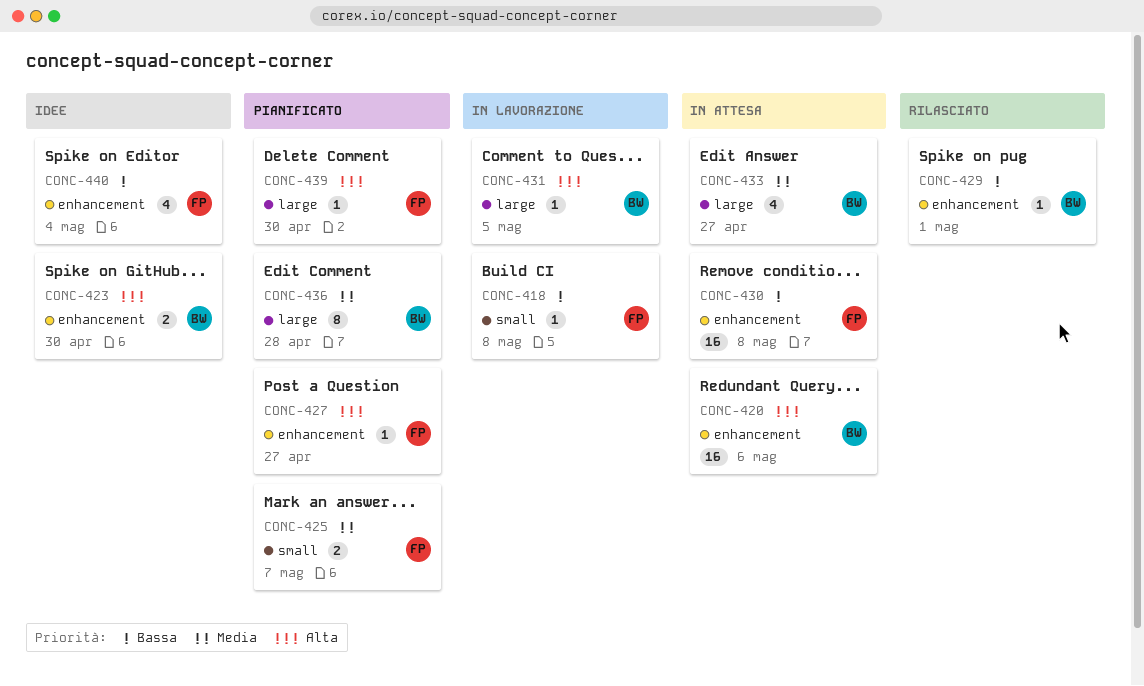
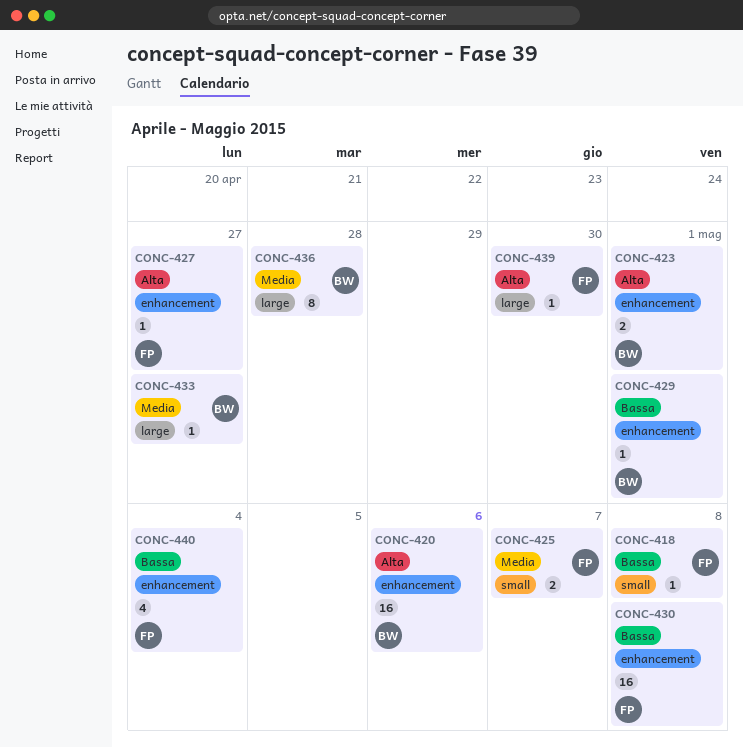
CONC-423, due: Apr 30 -> May 1
CONC-431: present -> none
CONC-433, estimate: 4 -> 1

